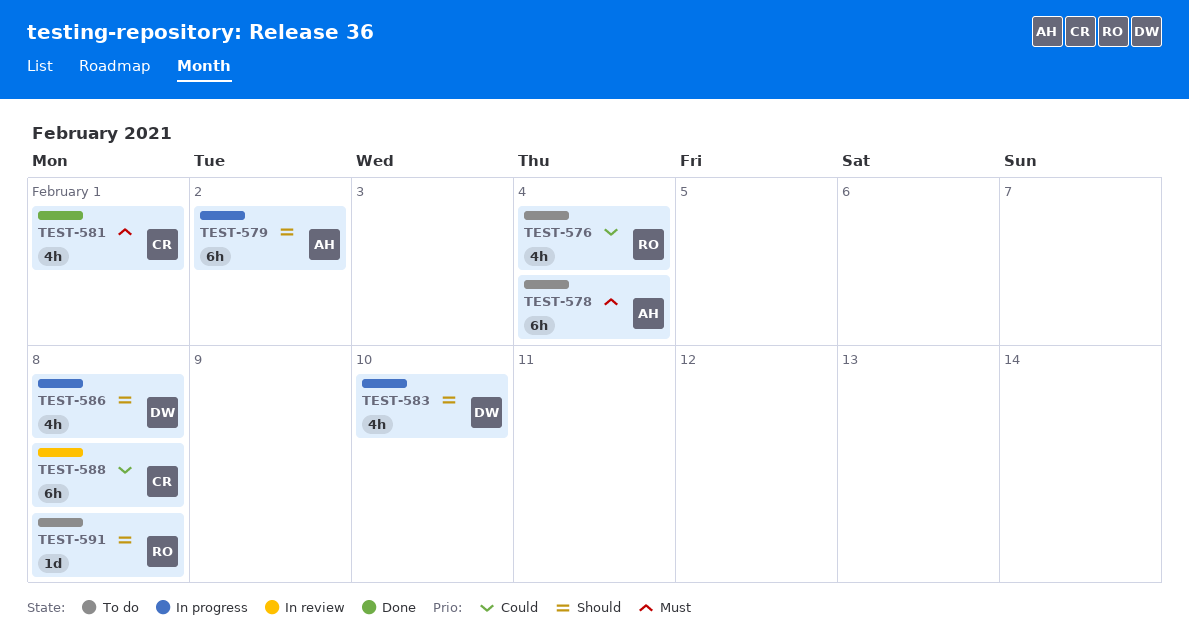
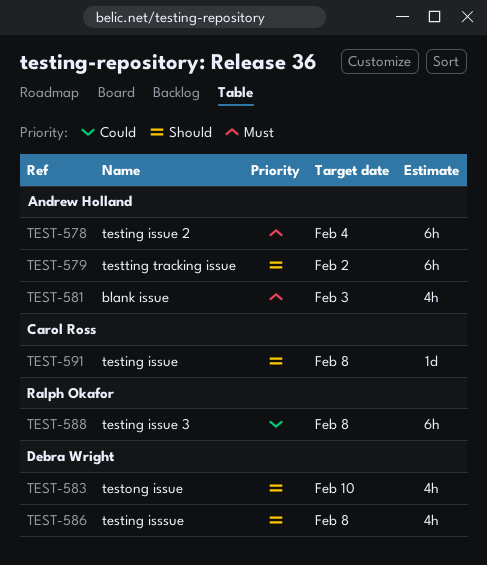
TEST-576: present -> none
TEST-581, owner: Carol Ross -> Andrew Holland
TEST-581, due: Feb 1 -> Feb 3
TEST-588, owner: Carol Ross -> Ralph Okafor
TEST-591, owner: Ralph Okafor -> Carol Ross

